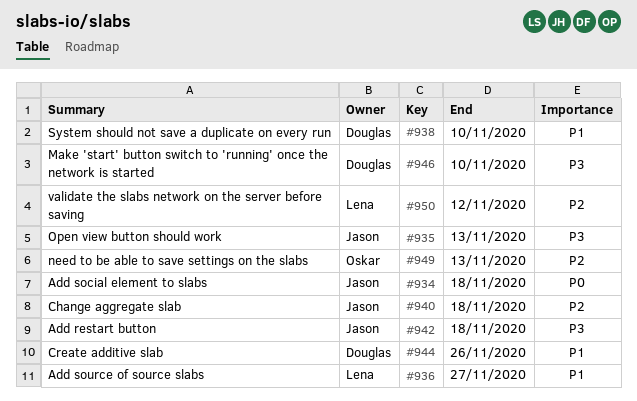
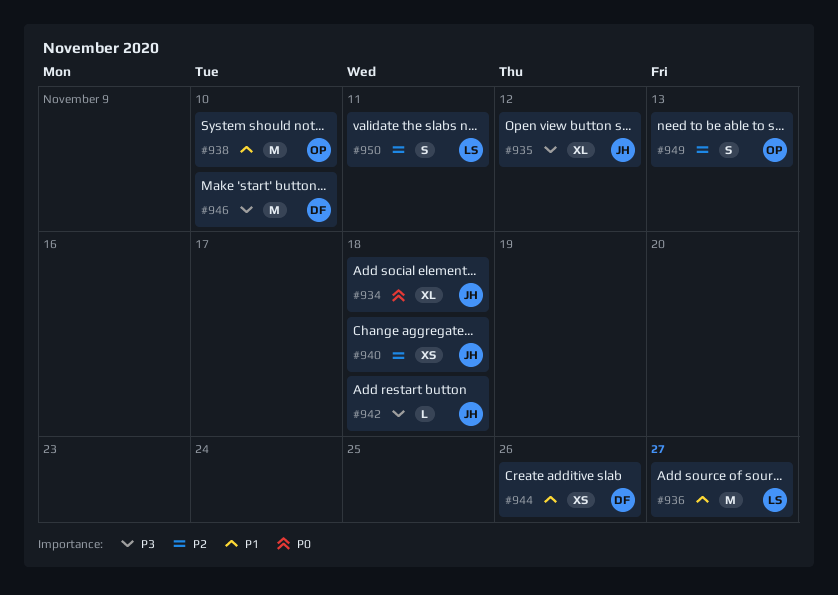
#935, due: Nov 13 -> Nov 12
#938, owner: Douglas -> Oskar
#950, due: Nov 12 -> Nov 11

